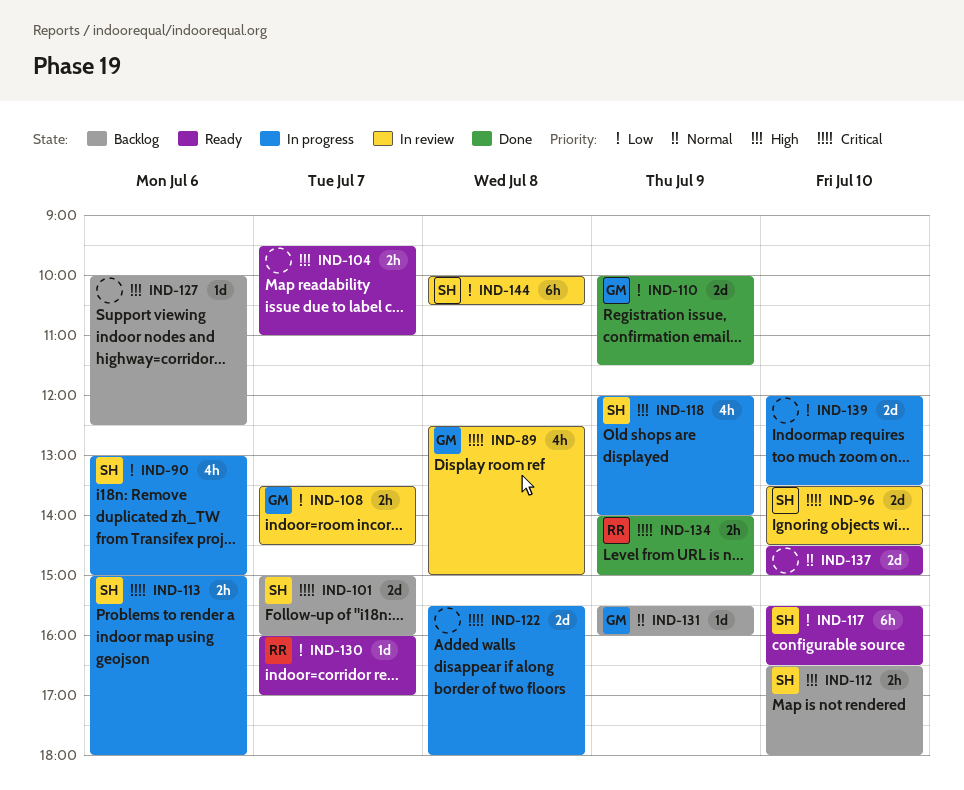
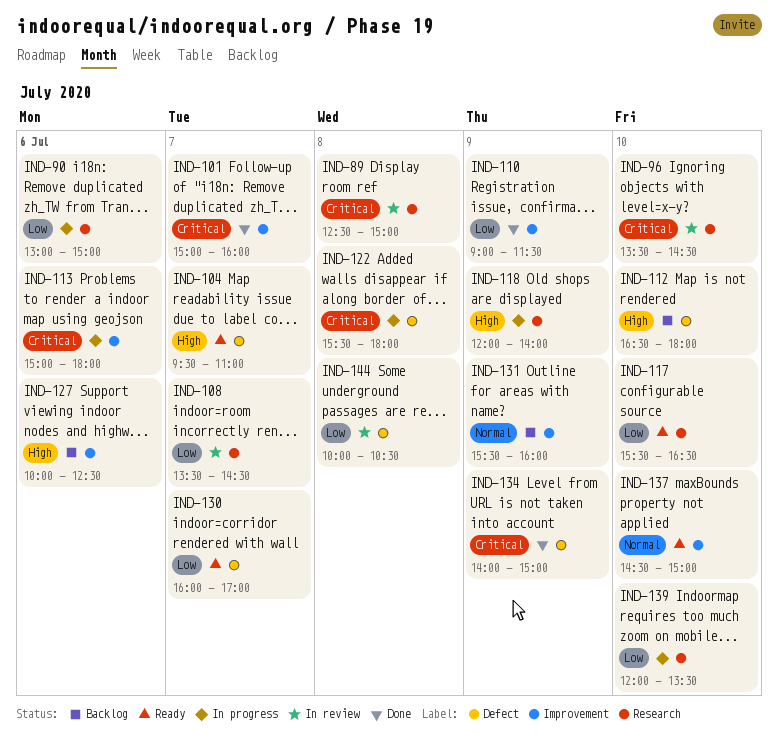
IND-101, status: Backlog -> Done
IND-110, begins: 10:00 -> 09:00

